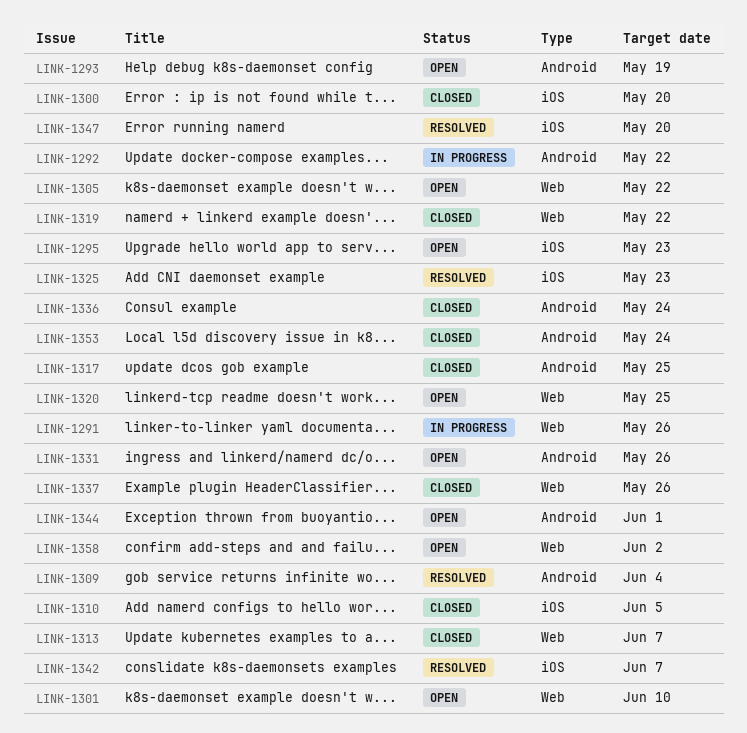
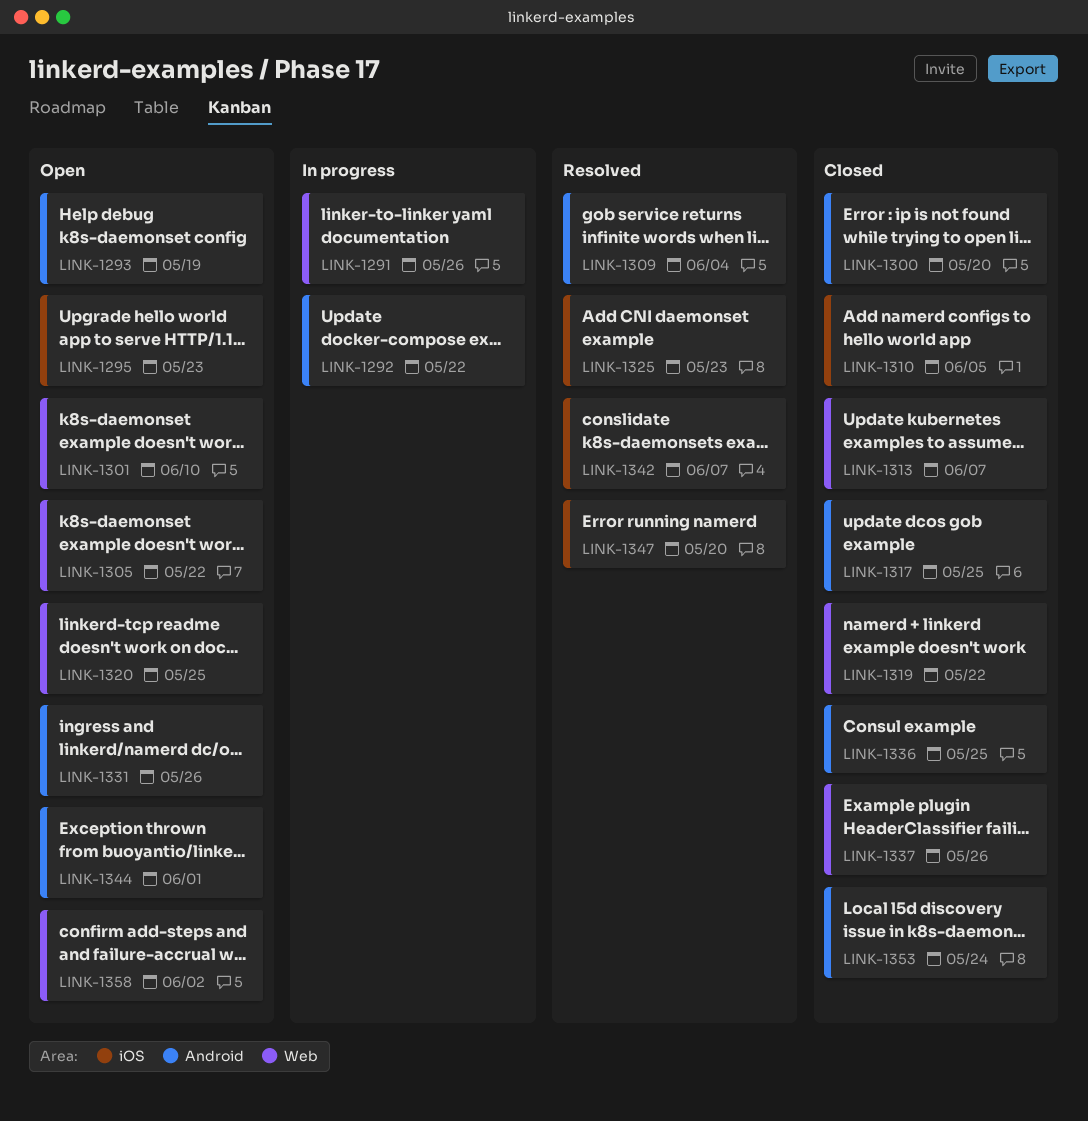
LINK-1300, label: iOS -> Android
LINK-1336, due: May 24 -> May 25

